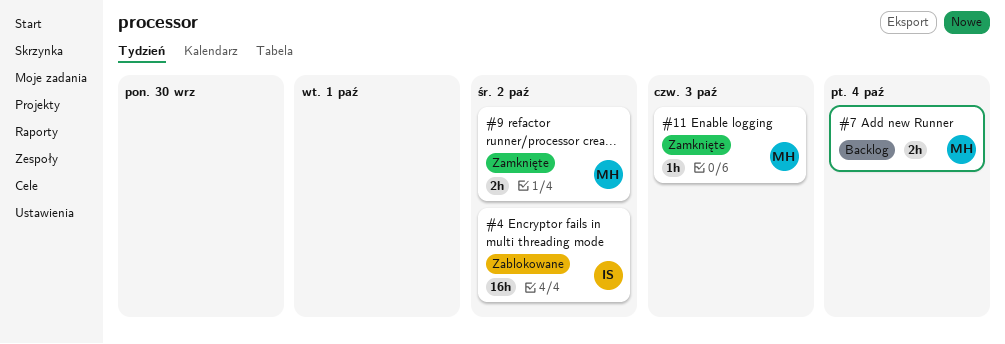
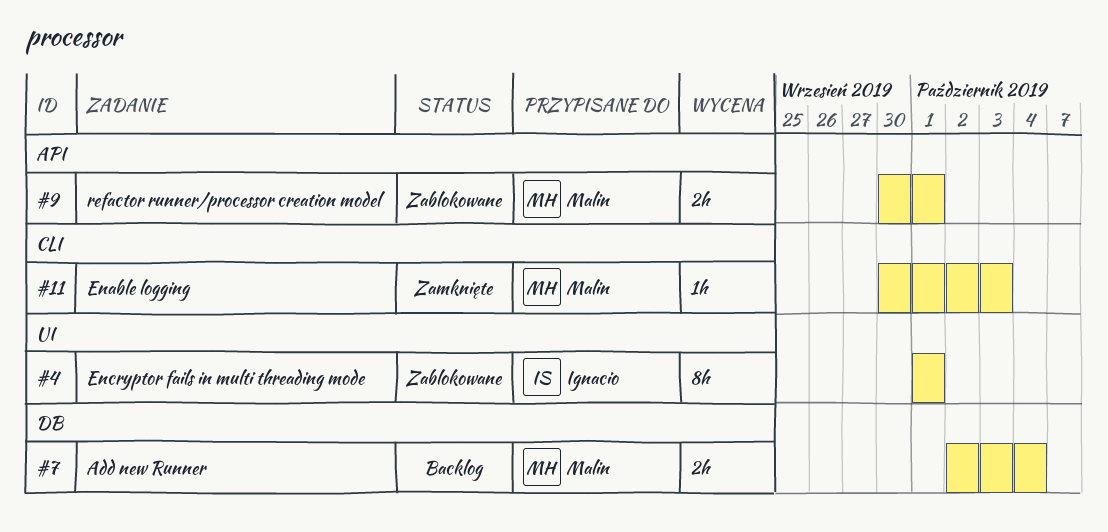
#4, estimate: 16h -> 8h
#4, due: Oct 2 -> Oct 1
#9, status: Zamknięte -> Zablokowane
#9, due: Oct 2 -> Oct 1

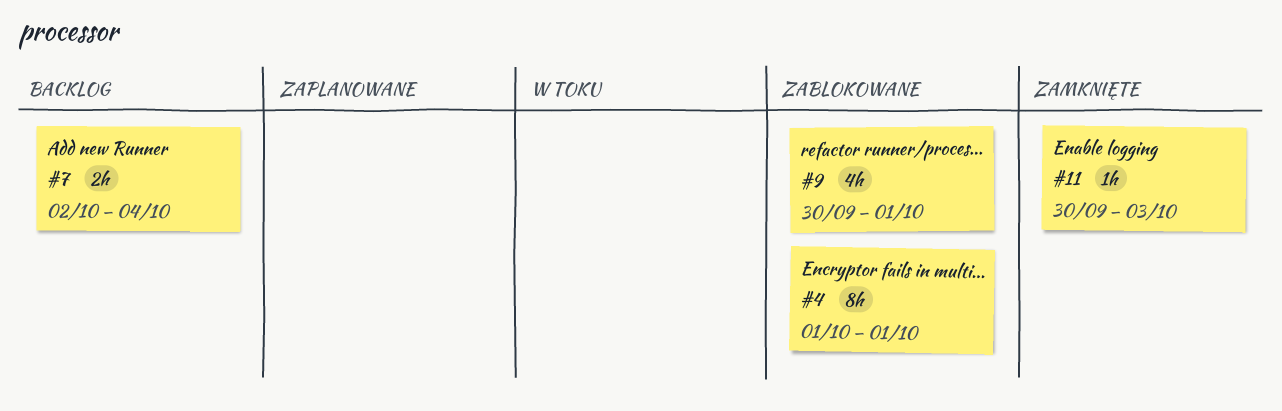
#9, estimate: 2h -> 4h

